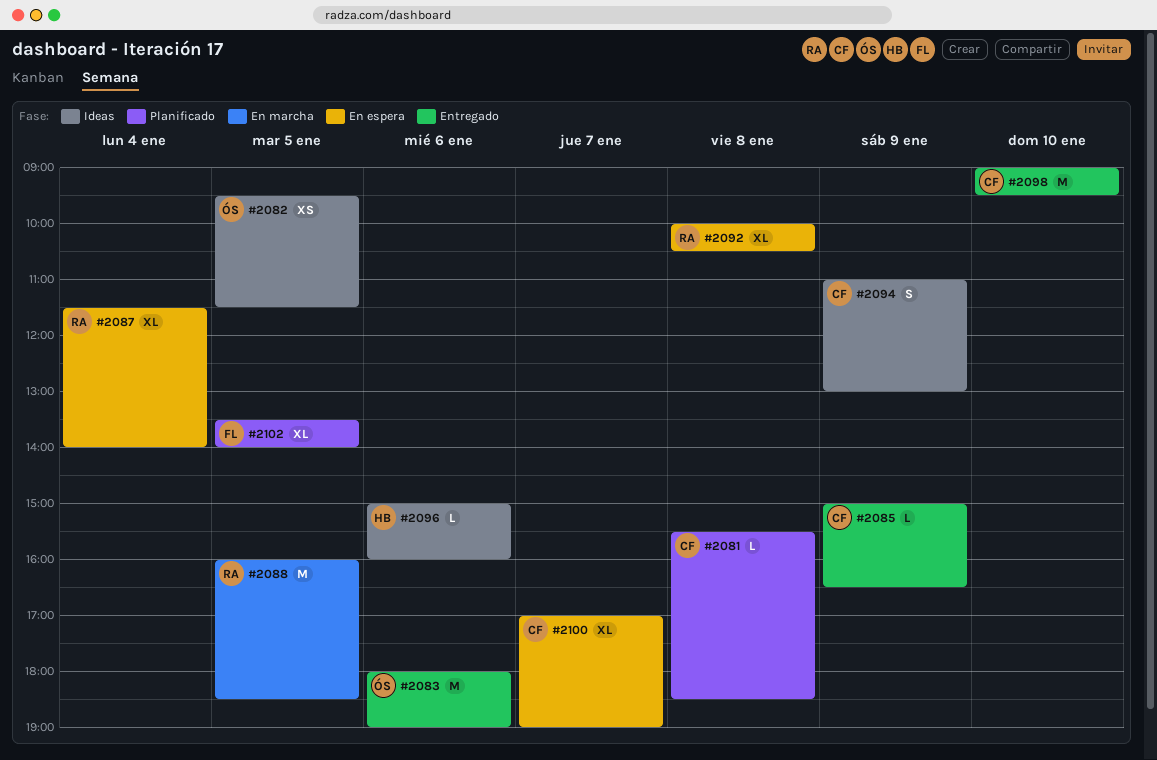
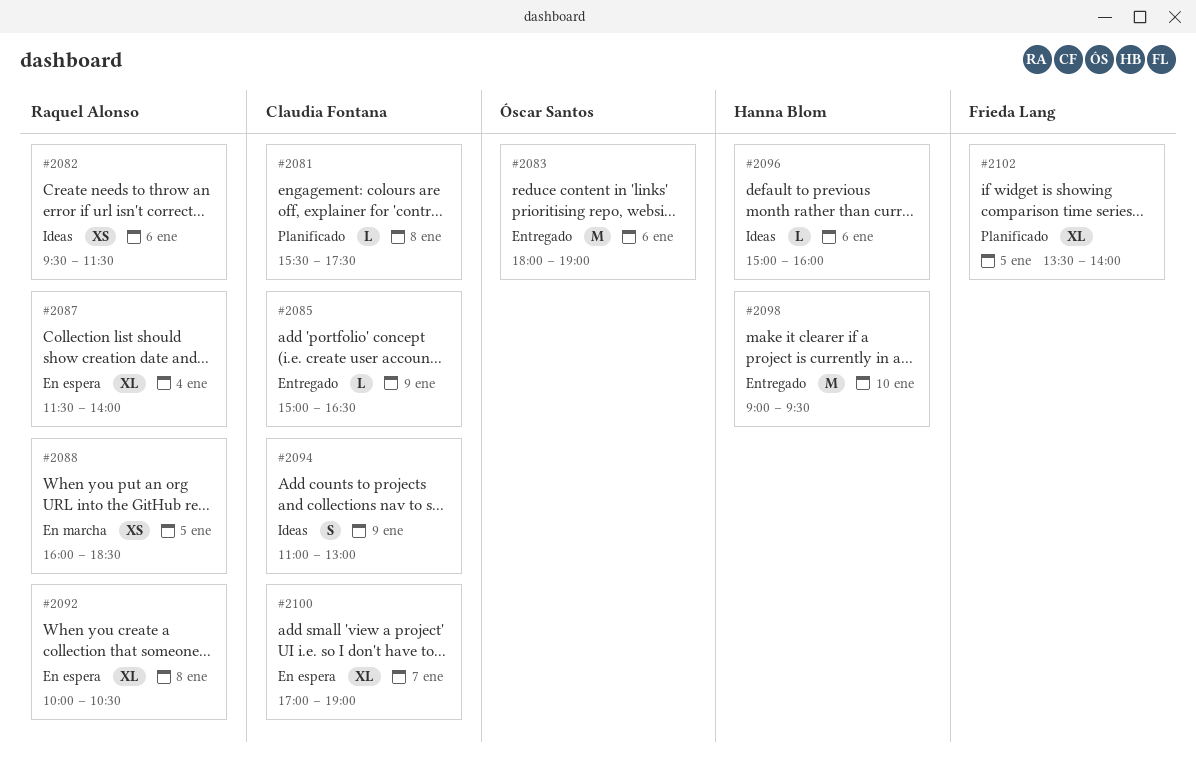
#2081, ends: 18:30 -> 17:30
#2082, owner: Óscar Santos -> Raquel Alonso
#2082, day: Jan 5 -> Jan 6
#2088, estimate: M -> XS
#2098, owner: Claudia Fontana -> Hanna Blom

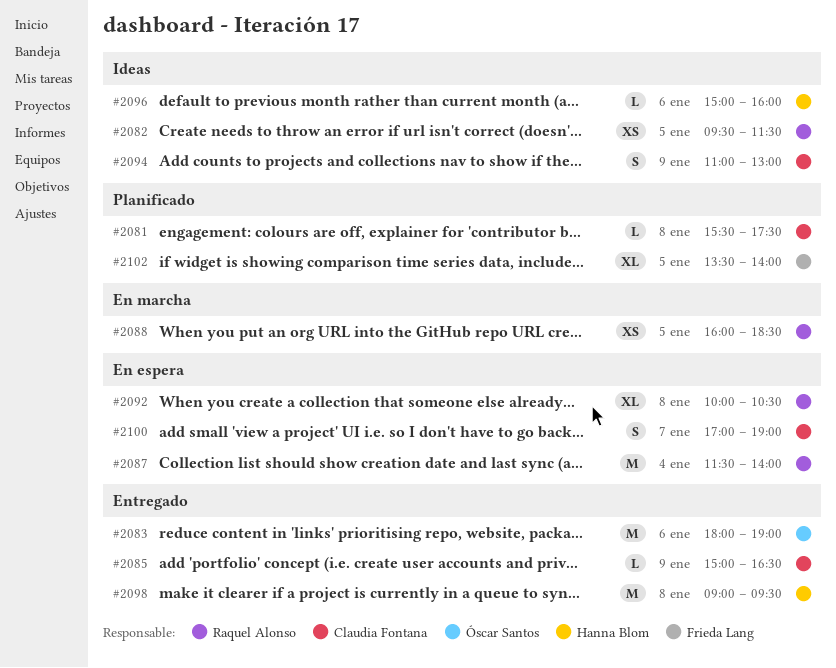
#2082, day: Jan 6 -> Jan 5
#2087, estimate: XL -> M
#2098, day: Jan 10 -> Jan 8
#2100, estimate: XL -> S

